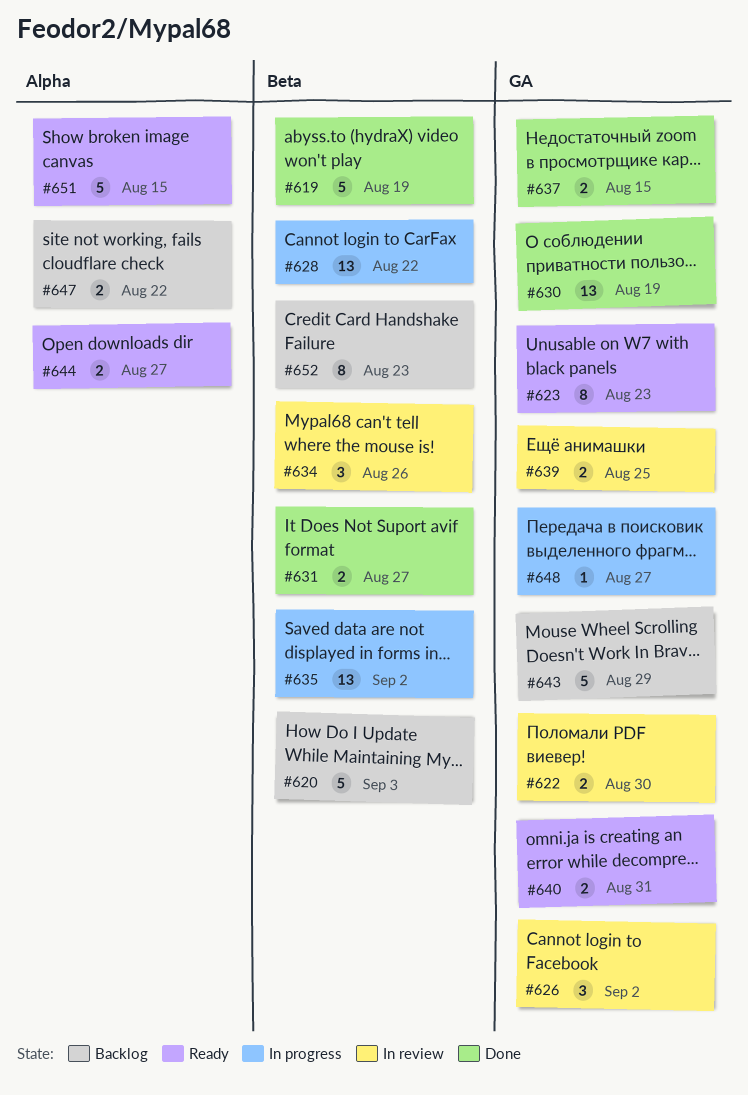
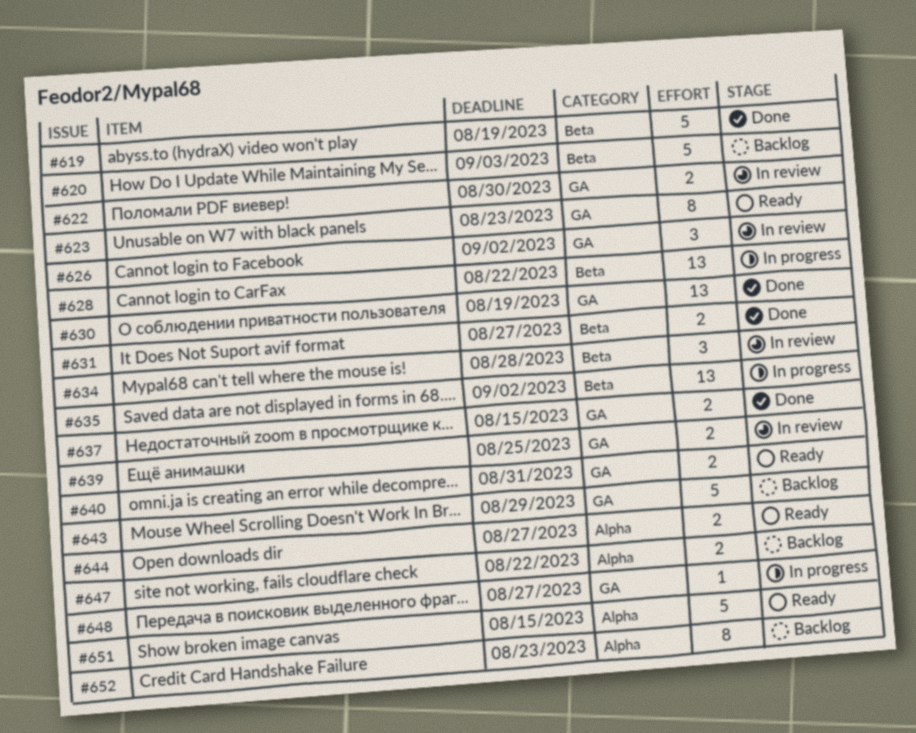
#634, due: Aug 26 -> Aug 28
#652, label: Beta -> Alpha

